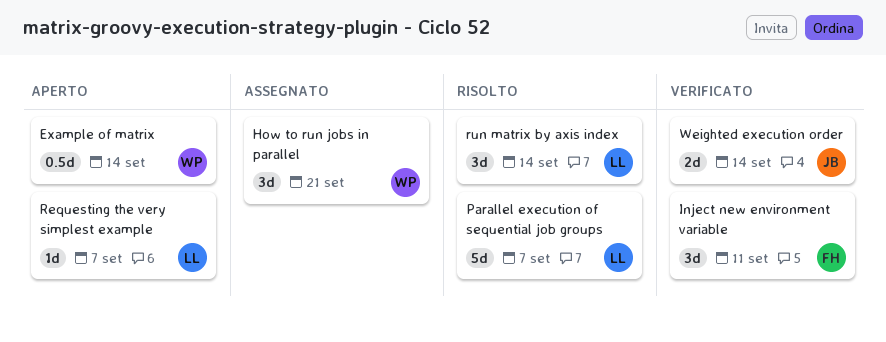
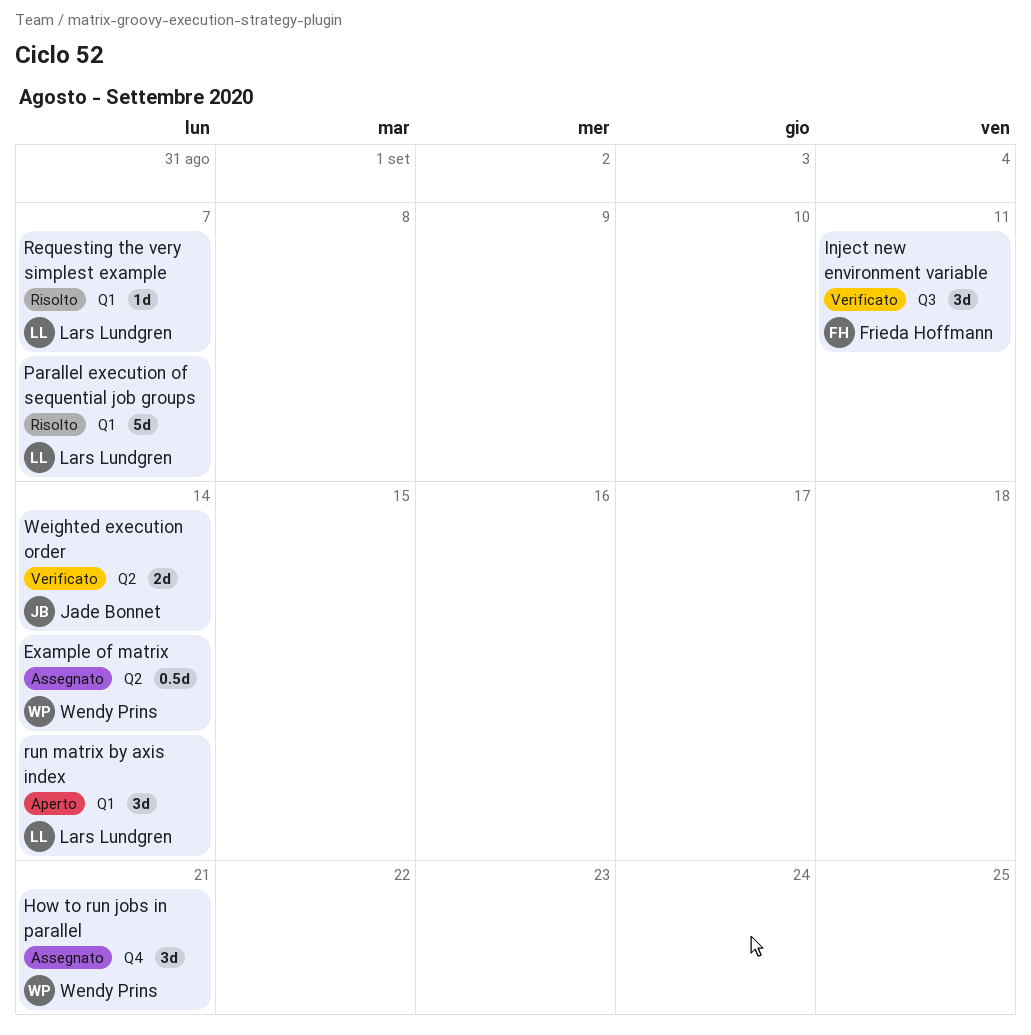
Example of matrix, status: Aperto -> Assegnato
Requesting the very simplest example, status: Aperto -> Risolto
run matrix by axis index, status: Risolto -> Aperto

